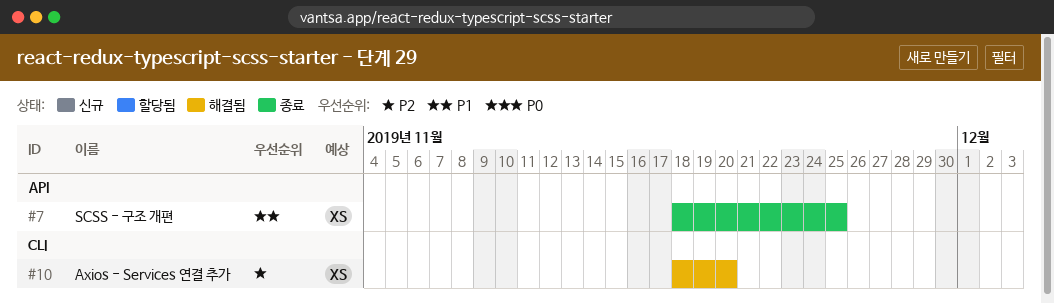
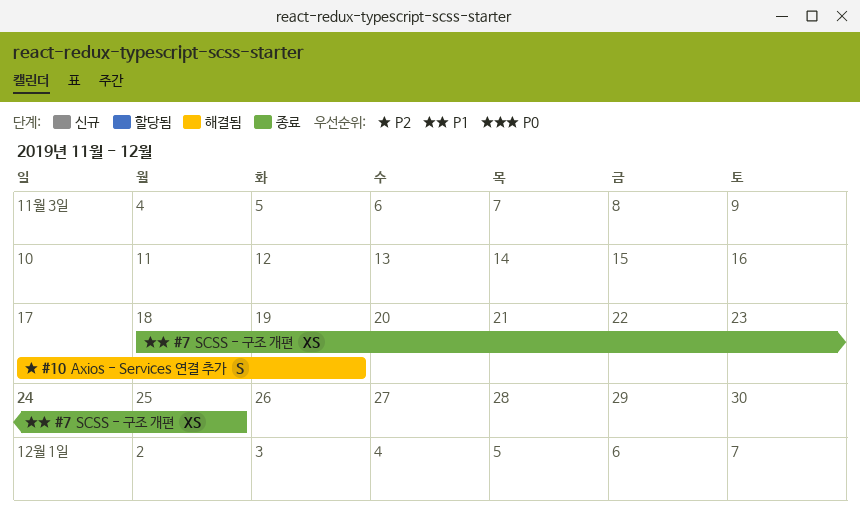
#10, estimate: XS -> S
#10, start: Nov 18 -> Nov 17
#10, due: Nov 20 -> Nov 19

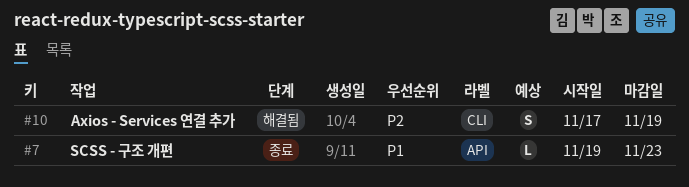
#7, estimate: XS -> L
#7, start: Nov 18 -> Nov 19
#7, due: Nov 25 -> Nov 23

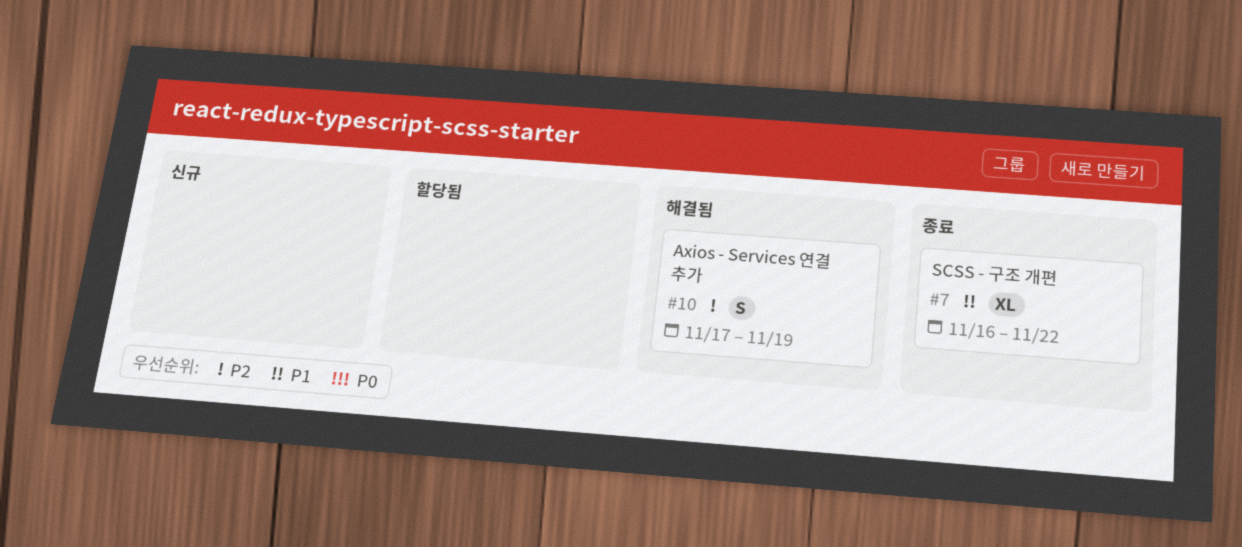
#7, estimate: L -> XL
#7, start: Nov 19 -> Nov 16
#7, due: Nov 23 -> Nov 22

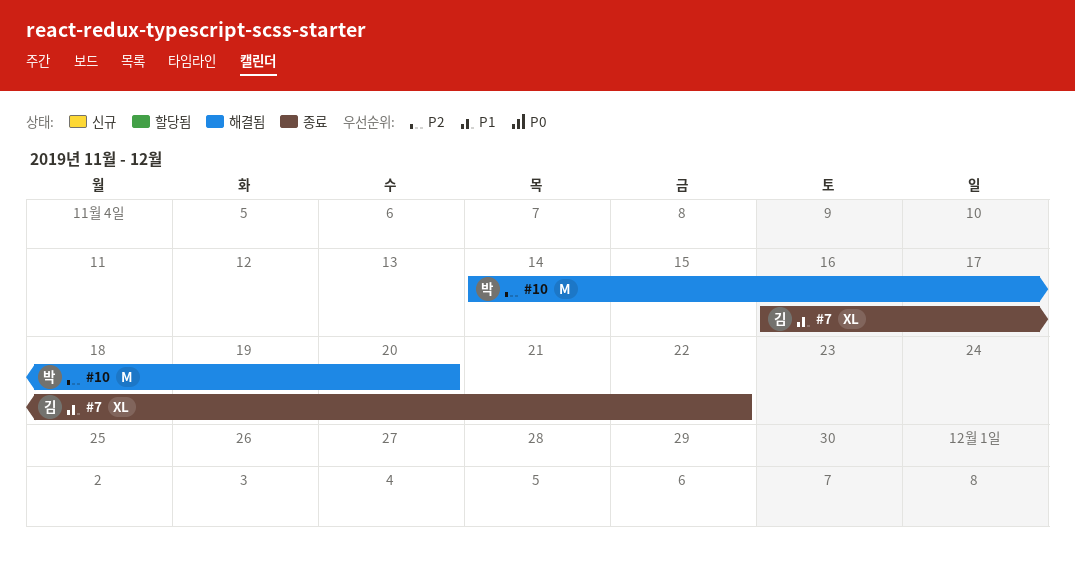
#10, estimate: S -> M
#10, start: Nov 17 -> Nov 14
#10, due: Nov 19 -> Nov 20

